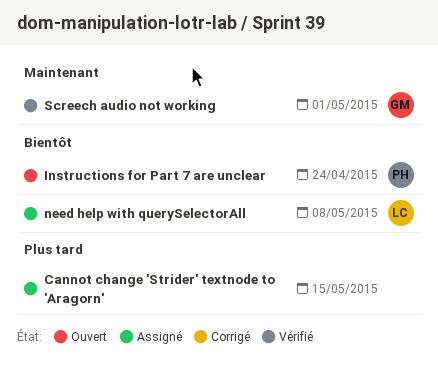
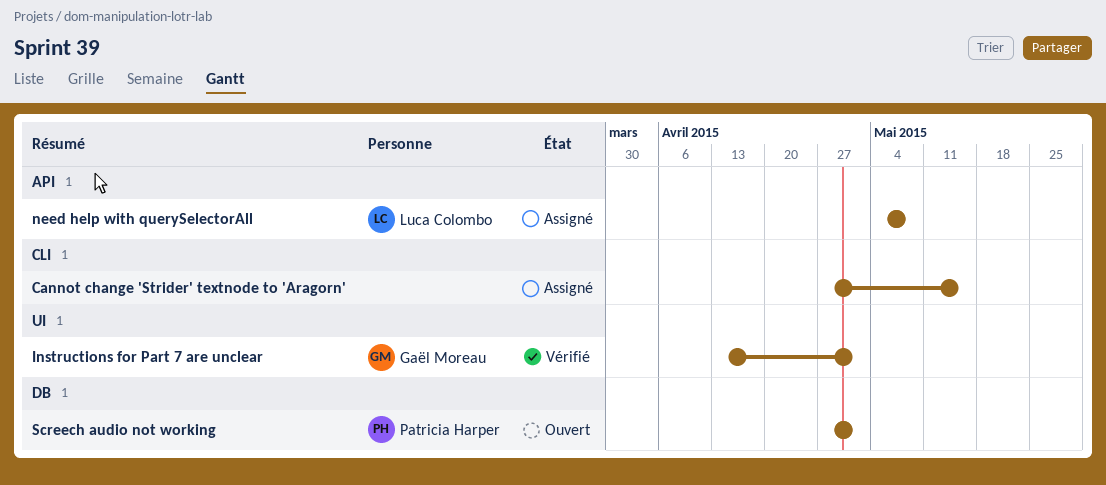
Instructions for Part 7 are unclear, status: Ouvert -> Vérifié
Instructions for Part 7 are unclear, owner: Patricia Harper -> Gaël Moreau
Instructions for Part 7 are unclear, due: Apr 24 -> May 1
Screech audio not working, status: Vérifié -> Ouvert
Screech audio not working, owner: Gaël Moreau -> Patricia Harper

